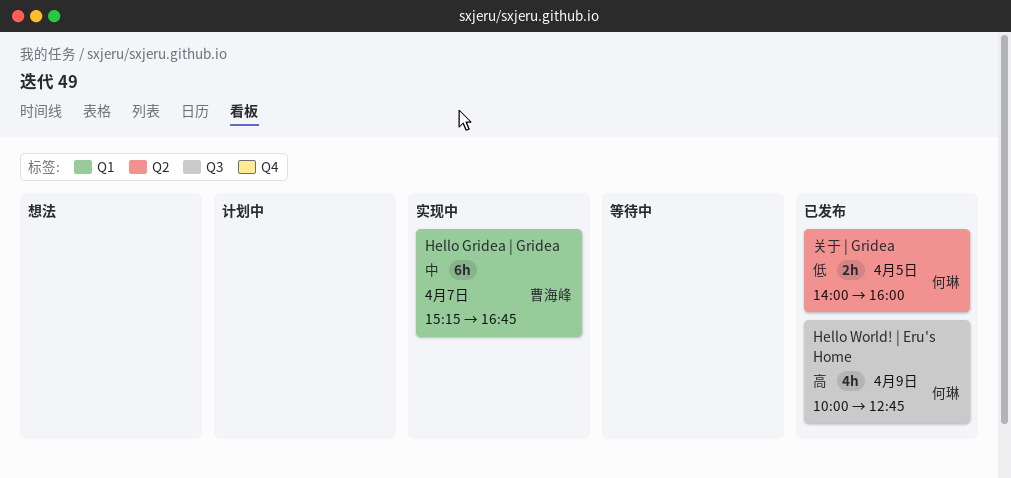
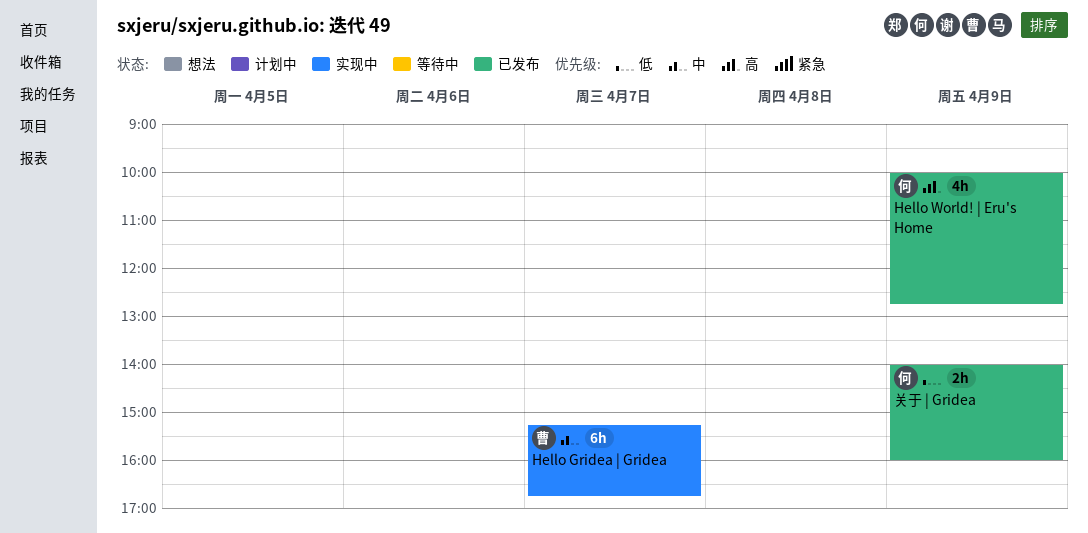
关于 | Gridea, day: Apr 5 -> Apr 9

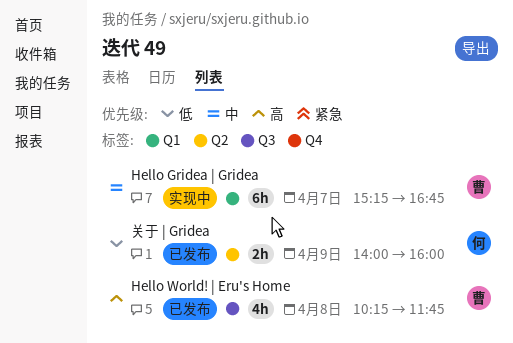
Hello World! | Eru's Home, owner: 何 -> 曹
Hello World! | Eru's Home, day: Apr 9 -> Apr 8
Hello World! | Eru's Home, begins: 10:00 -> 10:15
Hello World! | Eru's Home, ends: 12:45 -> 11:45

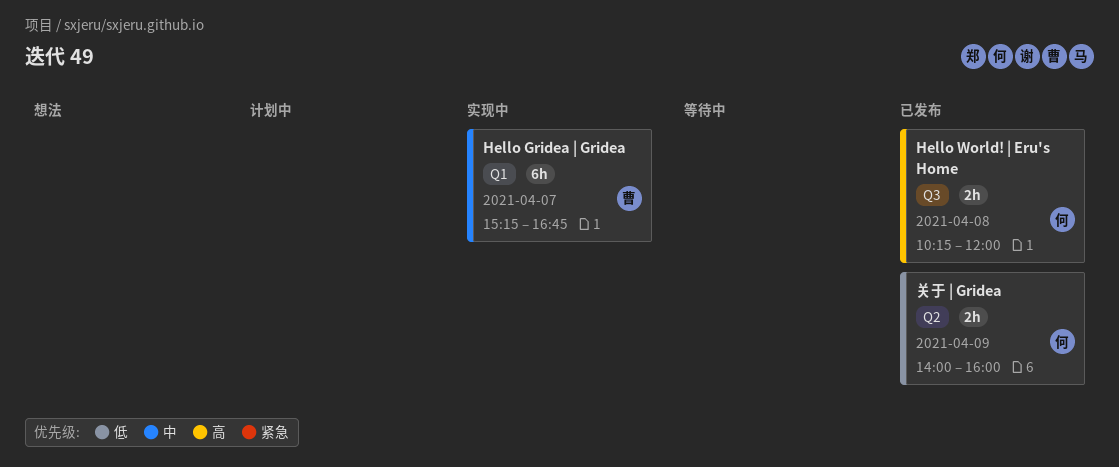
Hello World! | Eru's Home, owner: 曹 -> 何
Hello World! | Eru's Home, estimate: 4h -> 2h
Hello World! | Eru's Home, ends: 11:45 -> 12:00

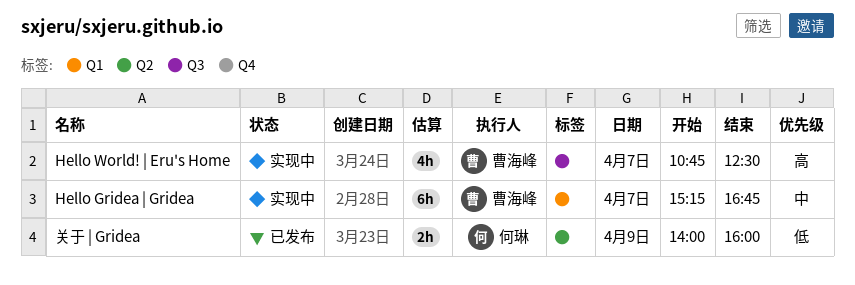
Hello World! | Eru's Home, status: 已发布 -> 实现中
Hello World! | Eru's Home, owner: 何琳 -> 曹海峰
Hello World! | Eru's Home, estimate: 2h -> 4h
Hello World! | Eru's Home, day: Apr 8 -> Apr 7
Hello World! | Eru's Home, begins: 10:15 -> 10:45
Hello World! | Eru's Home, ends: 12:00 -> 12:30

